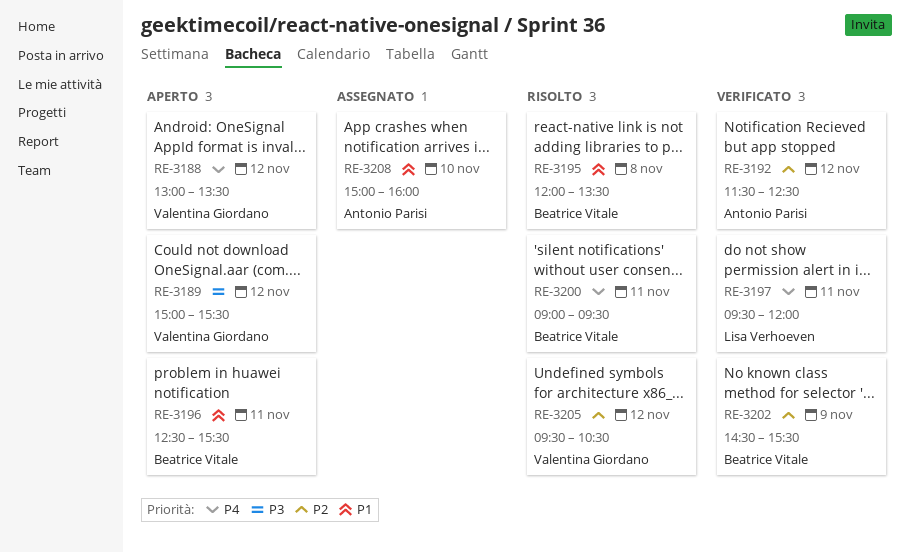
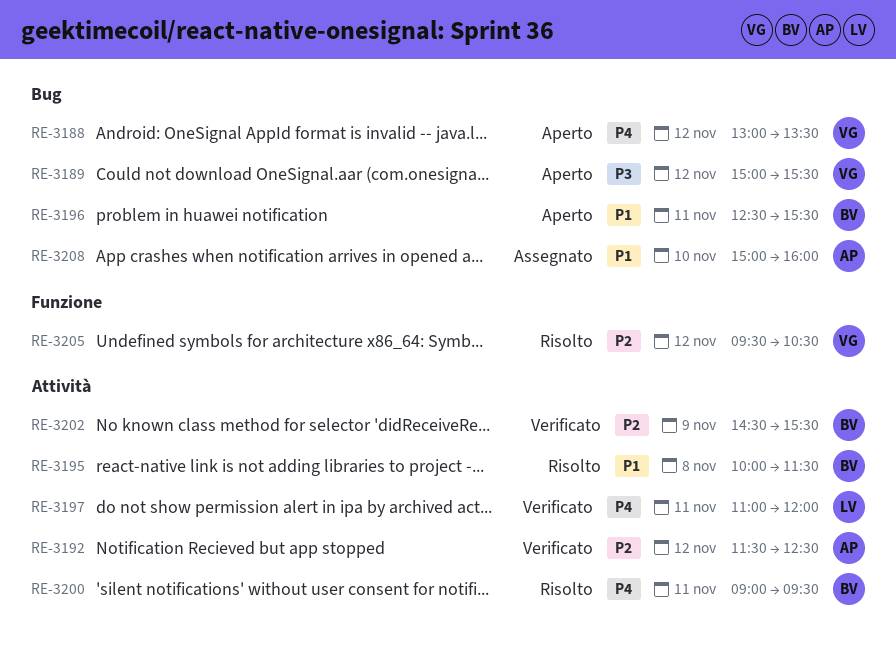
RE-3195, begins: 12:00 -> 10:00
RE-3195, ends: 13:30 -> 11:30
RE-3197, begins: 09:30 -> 11:00

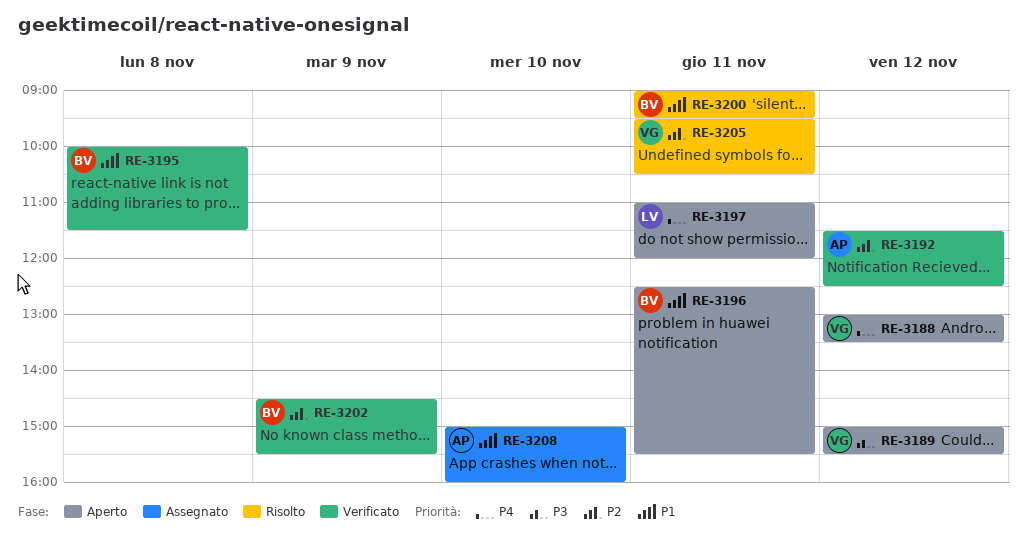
RE-3195, status: Risolto -> Verificato
RE-3197, status: Verificato -> Aperto
RE-3200, priority: P4 -> P1
RE-3205, day: Nov 12 -> Nov 11

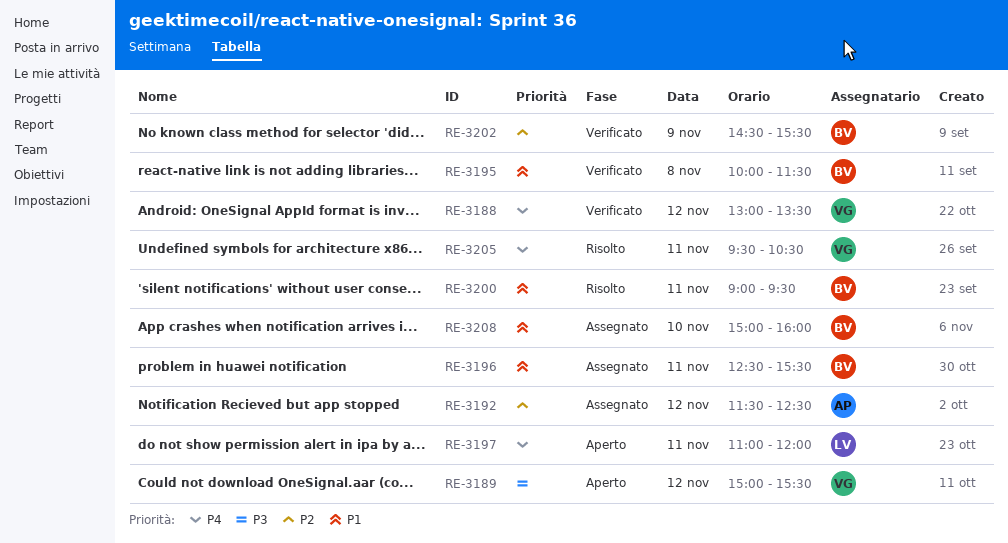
RE-3188, status: Aperto -> Verificato
RE-3192, status: Verificato -> Assegnato
RE-3196, status: Aperto -> Assegnato
RE-3205, priority: P2 -> P4
RE-3208, owner: AP -> BV

